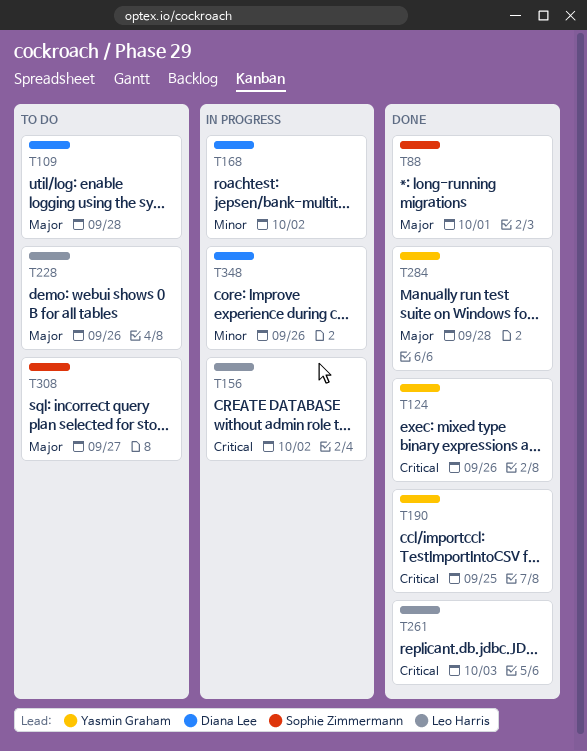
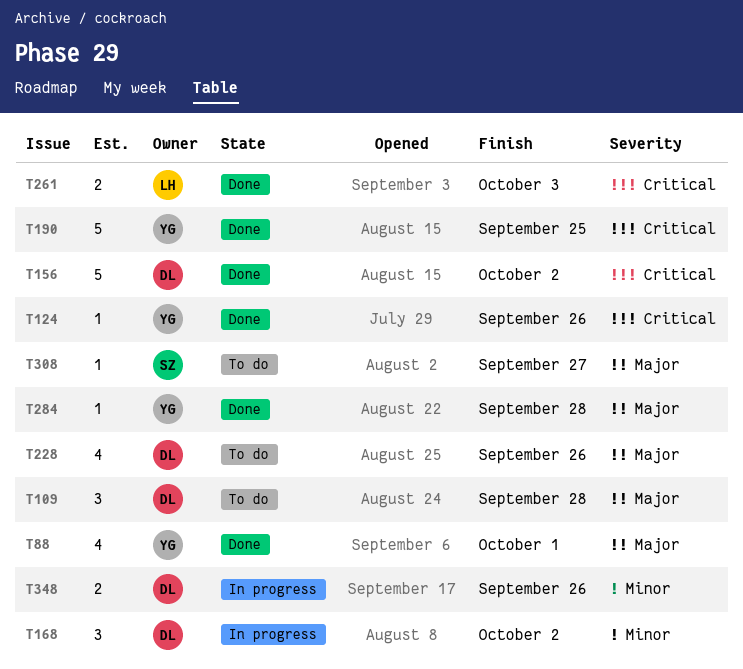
T88, owner: Sophie Zimmermann -> Yasmin Graham
T156, status: In progress -> Done
T156, owner: Leo Harris -> Diana Lee
T228, owner: Leo Harris -> Diana Lee

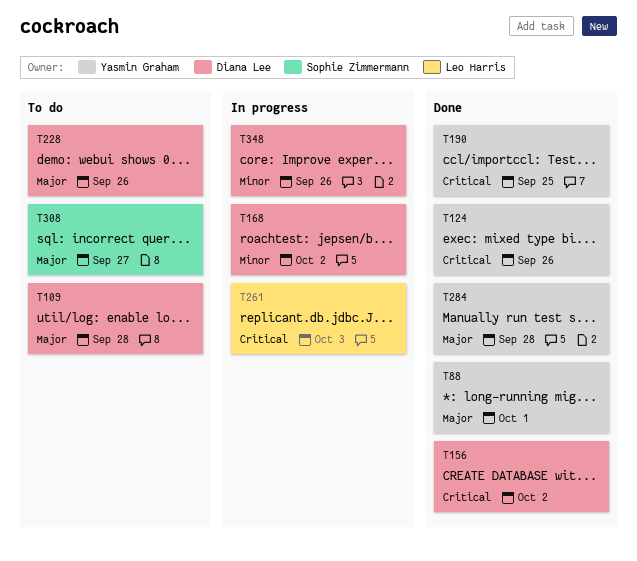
T261, status: Done -> In progress

